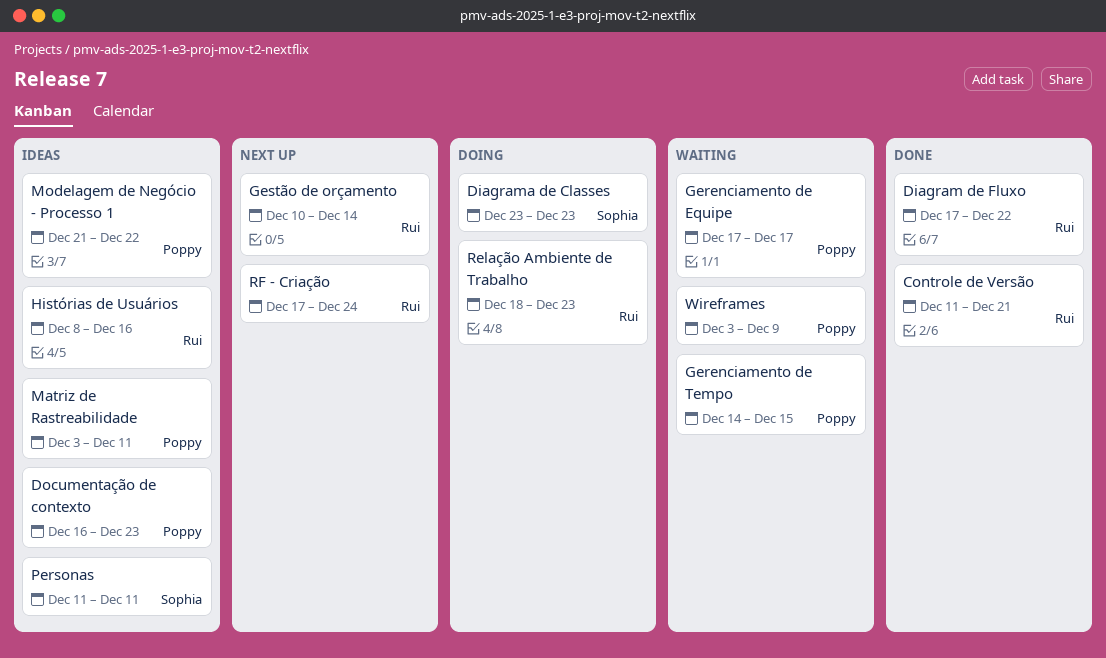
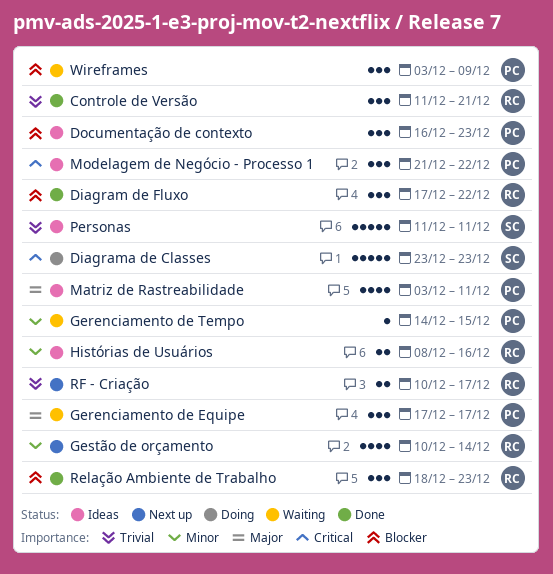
Relação Ambiente de Trabalho, status: Doing -> Done
RF - Criação, start: Dec 17 -> Dec 10
RF - Criação, due: Dec 24 -> Dec 17

